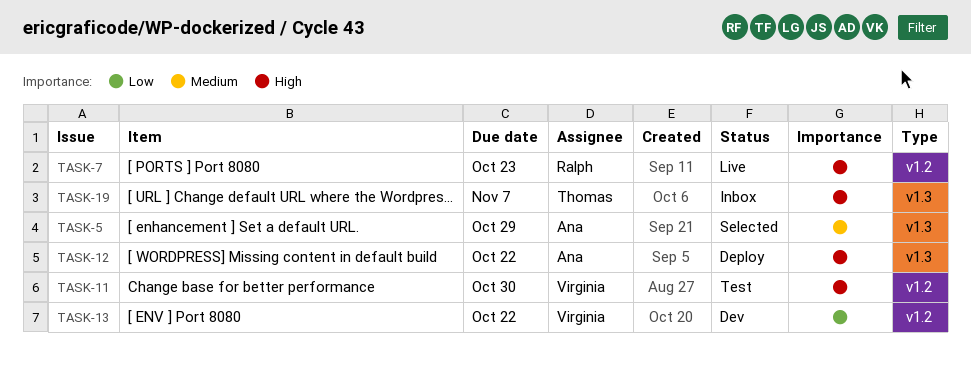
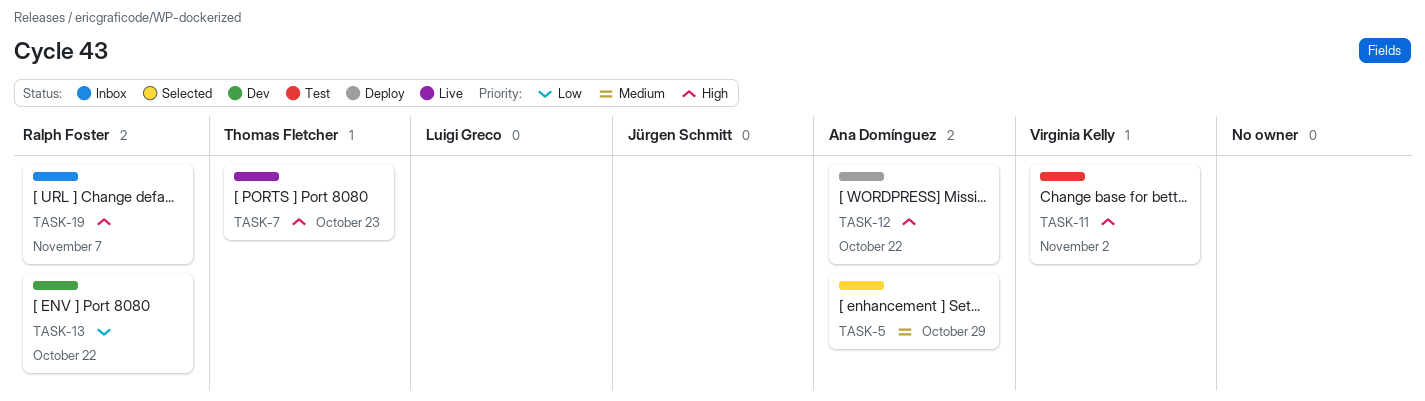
TASK-7, owner: Ralph Foster -> Thomas Fletcher
TASK-11, due: Oct 30 -> Nov 2
TASK-13, owner: Virginia Kelly -> Ralph Foster
TASK-19, owner: Thomas Fletcher -> Ralph Foster

